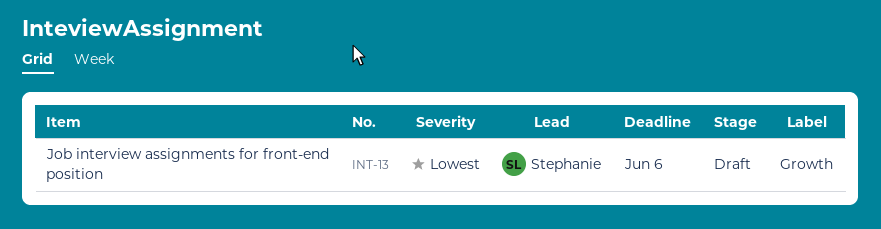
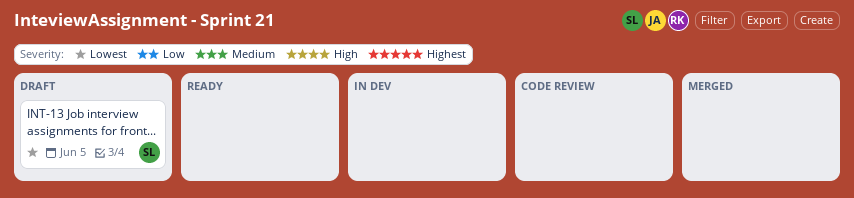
INT-13, due: Jun 6 -> Jun 5

